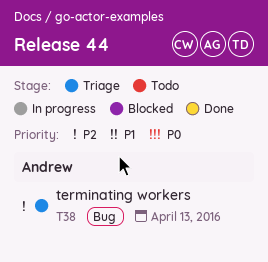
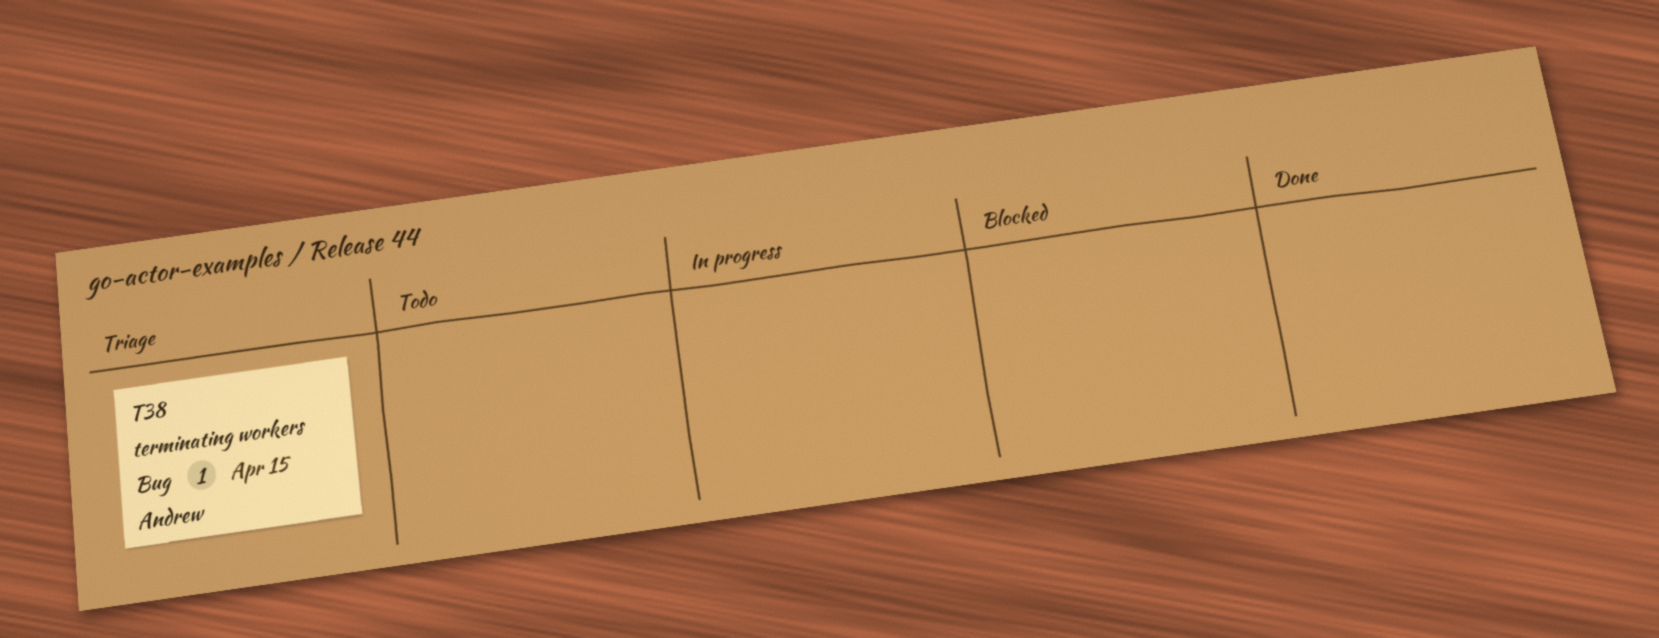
T38, due: Apr 13 -> Apr 15

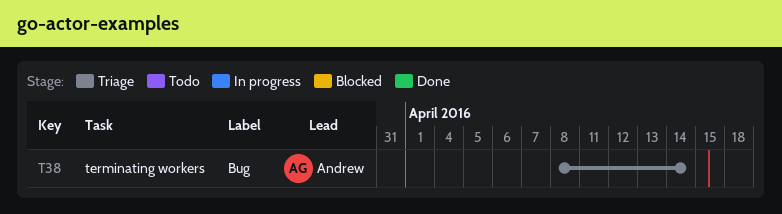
T38, due: Apr 15 -> Apr 14

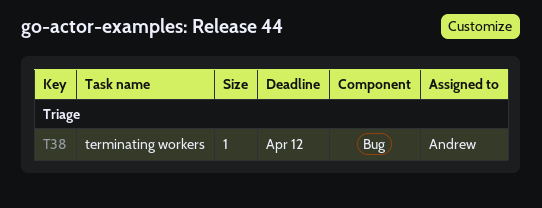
T38, due: Apr 14 -> Apr 12

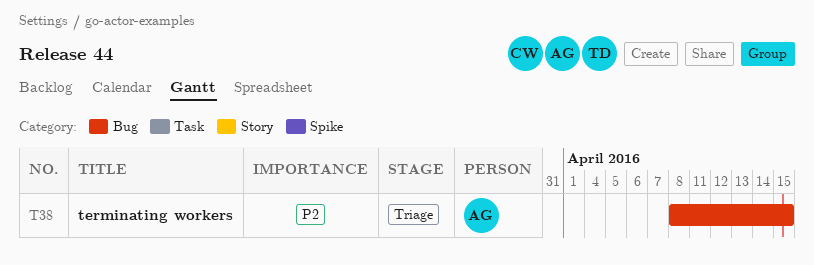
T38, due: Apr 12 -> Apr 15

